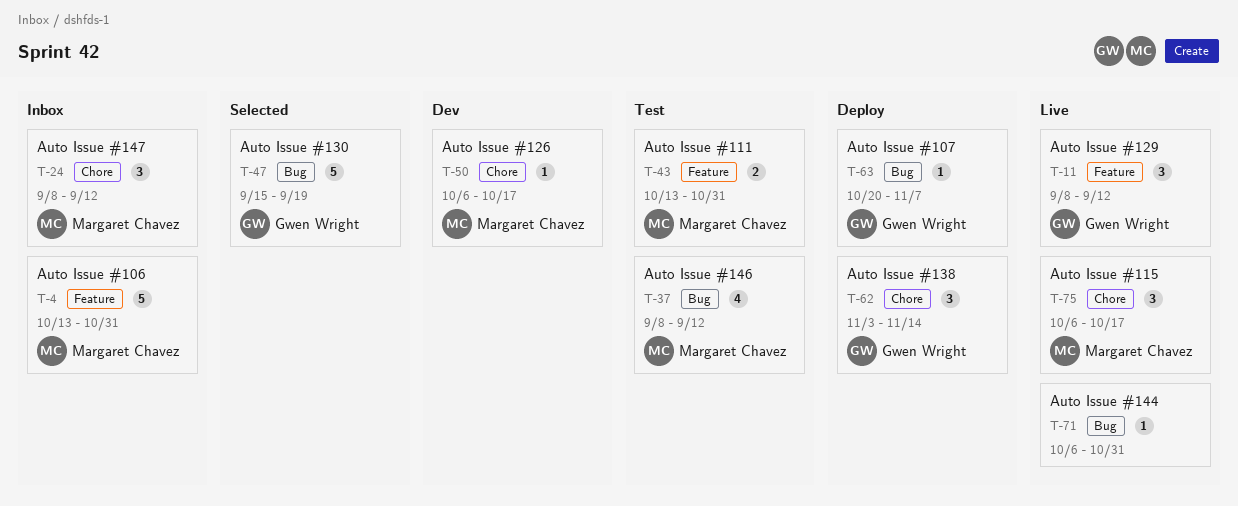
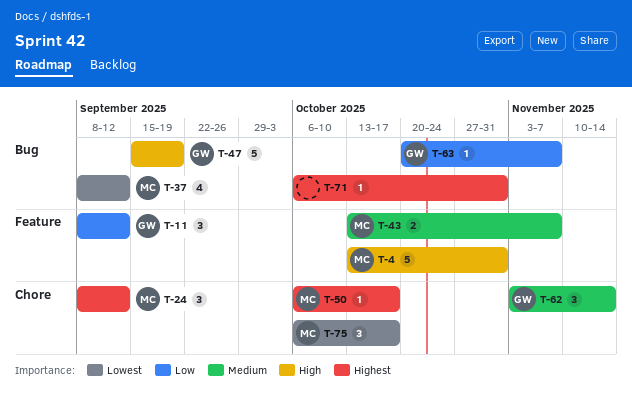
T-43, due: Oct 31 -> Nov 7

